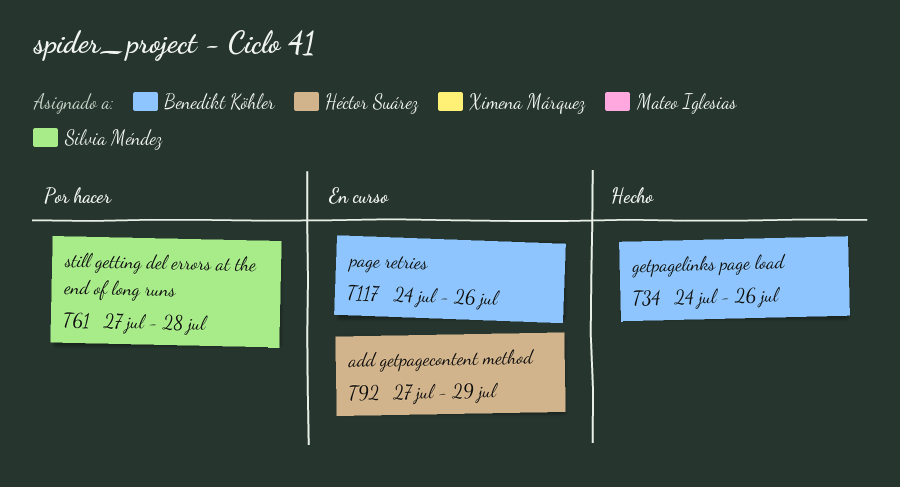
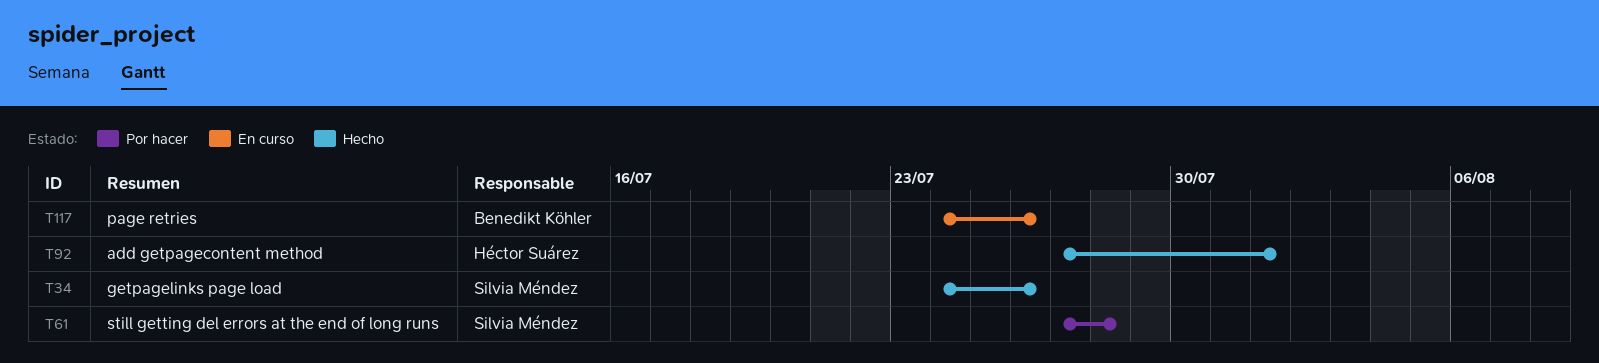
T34, owner: Benedikt Köhler -> Silvia Méndez
T92, status: En curso -> Hecho
T92, due: Jul 29 -> Aug 1

